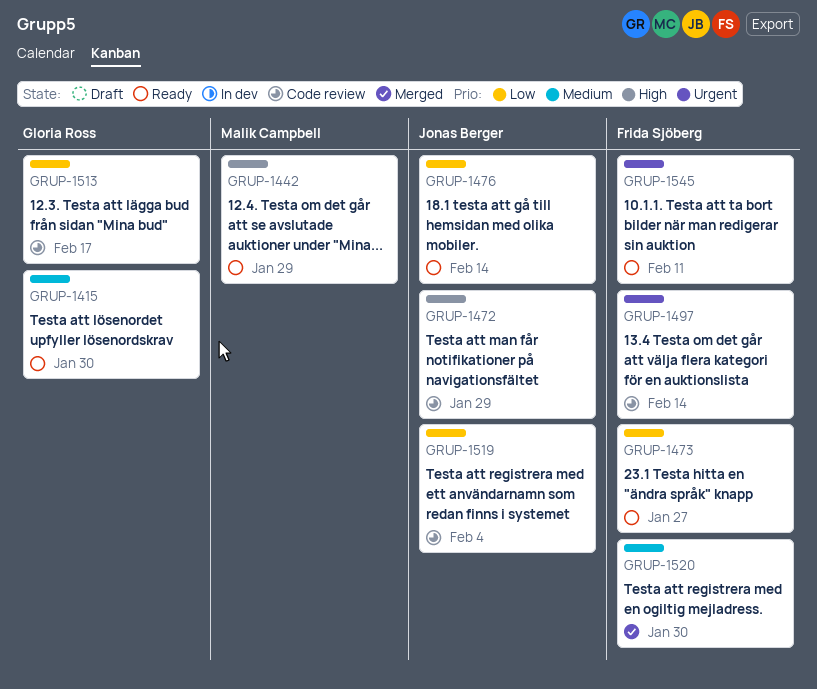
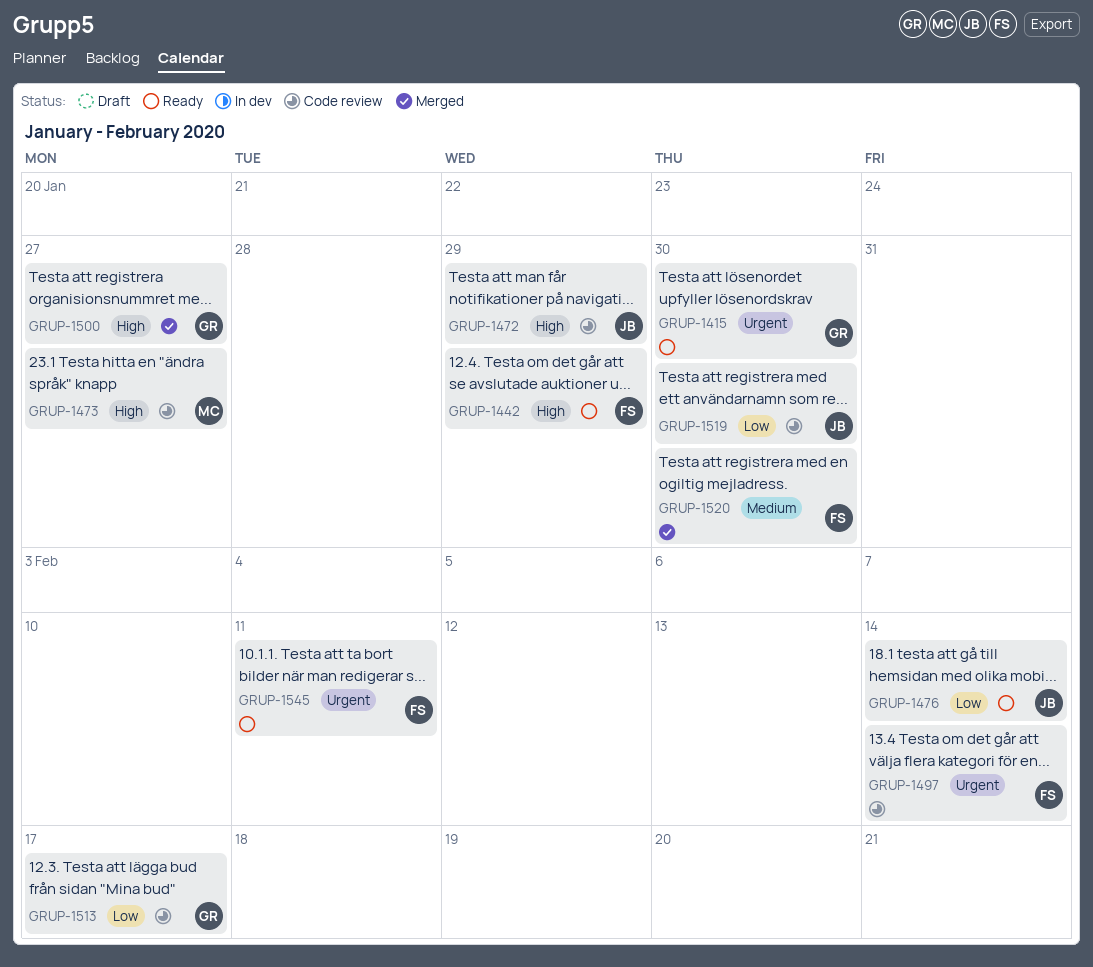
GRUP-1415, priority: Medium -> Urgent
GRUP-1442, owner: Malik Campbell -> Frida Sjöberg
GRUP-1473, status: Ready -> Code review
GRUP-1473, owner: Frida Sjöberg -> Malik Campbell
GRUP-1473, priority: Low -> High
GRUP-1500: none -> present
GRUP-1519, due: Feb 4 -> Jan 30

